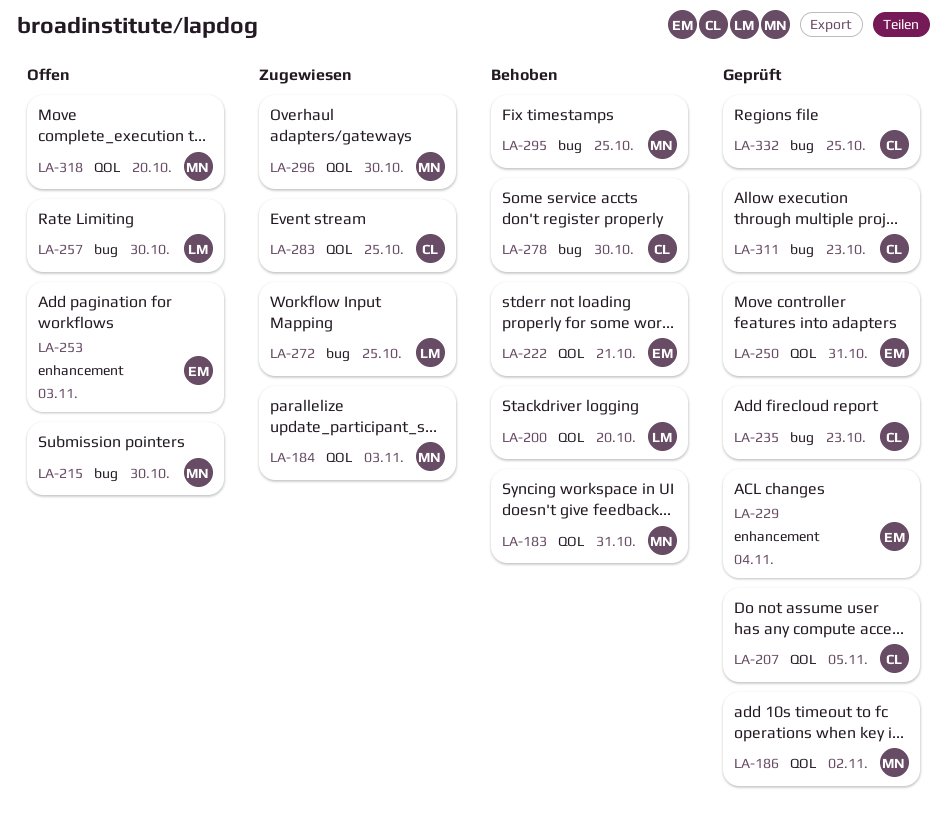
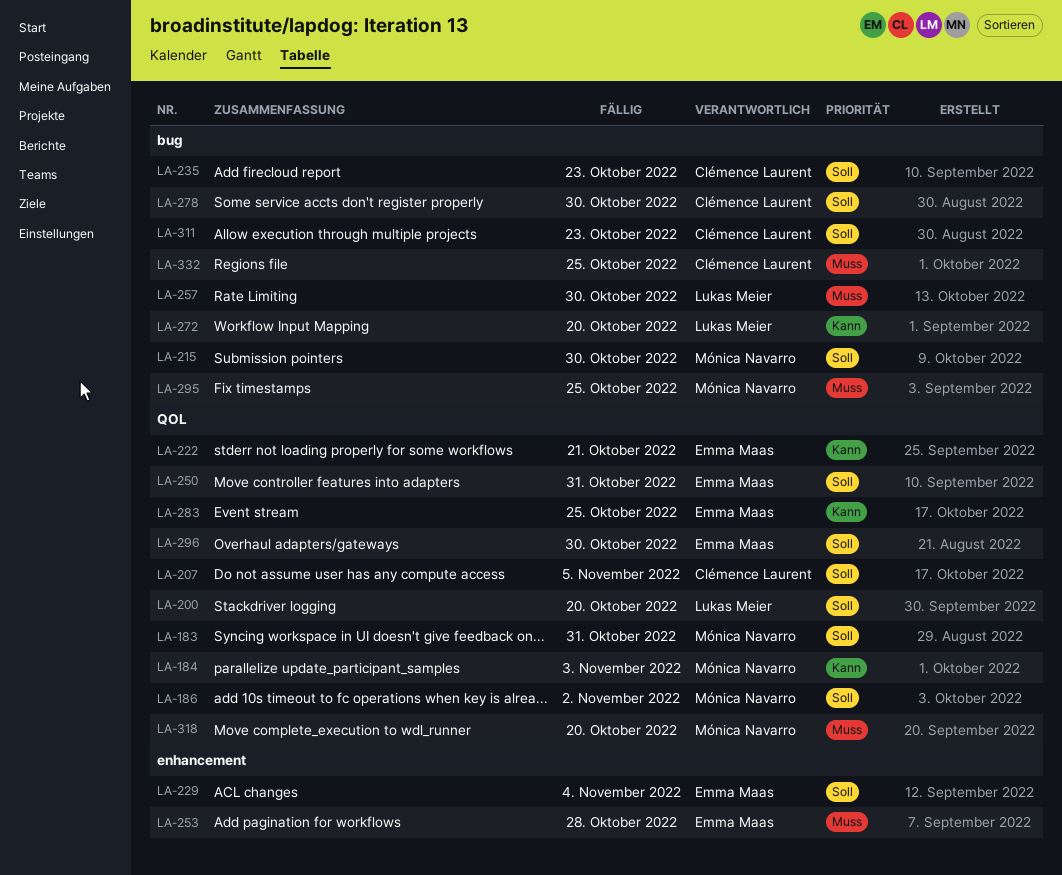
LA-253, due: Nov 3 -> Oct 28
LA-272, due: Oct 25 -> Oct 20
LA-283, owner: Clémence Laurent -> Emma Maas
LA-296, owner: Mónica Navarro -> Emma Maas

